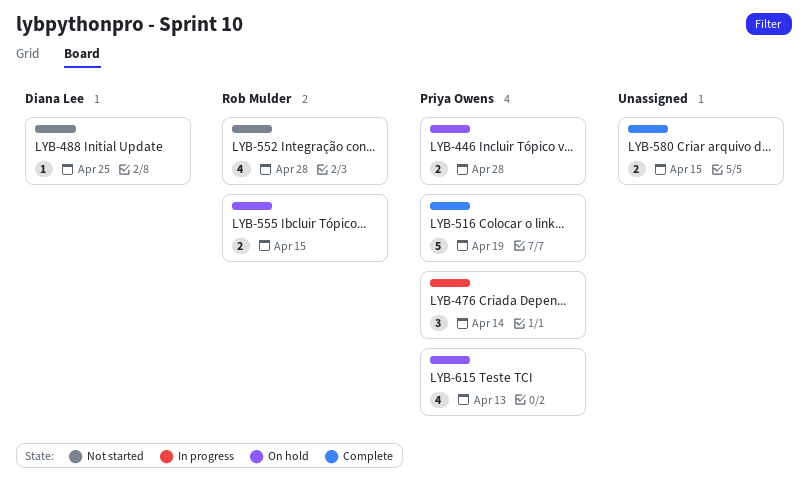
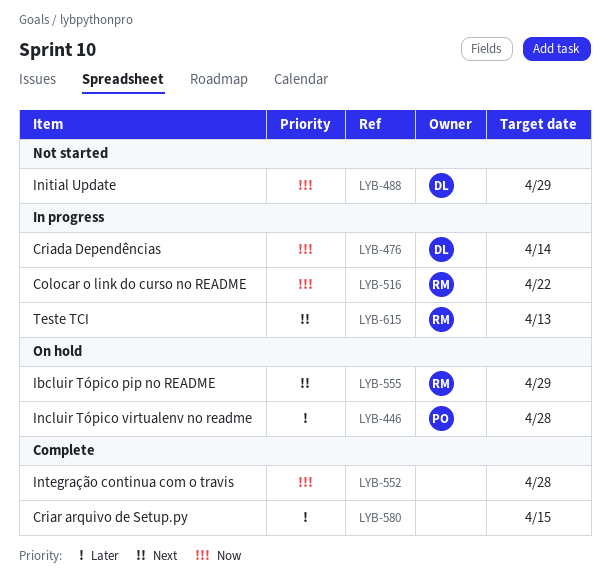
LYB-476, owner: Priya Owens -> Diana Lee
LYB-488, due: Apr 25 -> Apr 29
LYB-516, status: Complete -> In progress
LYB-516, owner: Priya Owens -> Rob Mulder
LYB-516, due: Apr 19 -> Apr 22
LYB-552, status: Not started -> Complete
LYB-552, owner: Rob Mulder -> none
LYB-555, due: Apr 15 -> Apr 29
LYB-615, status: On hold -> In progress
LYB-615, owner: Priya Owens -> Rob Mulder

